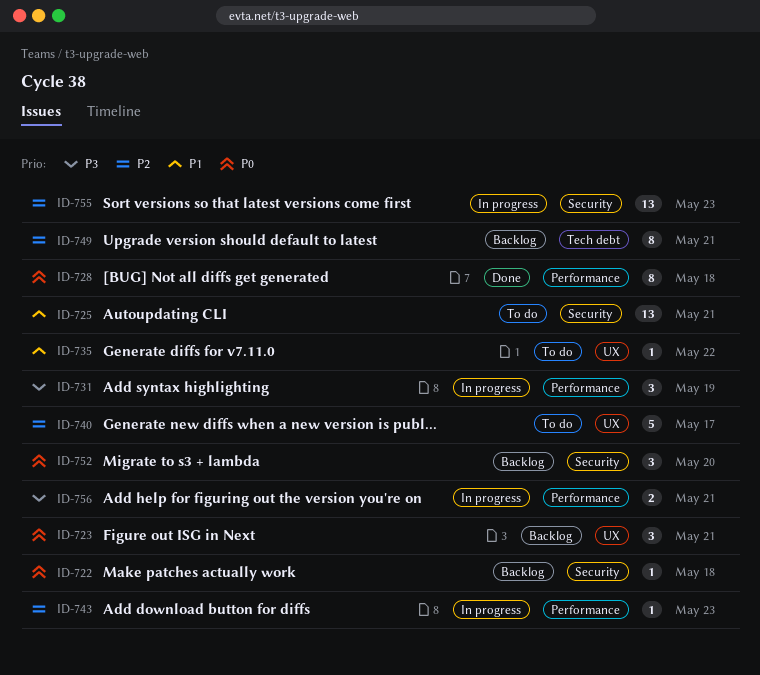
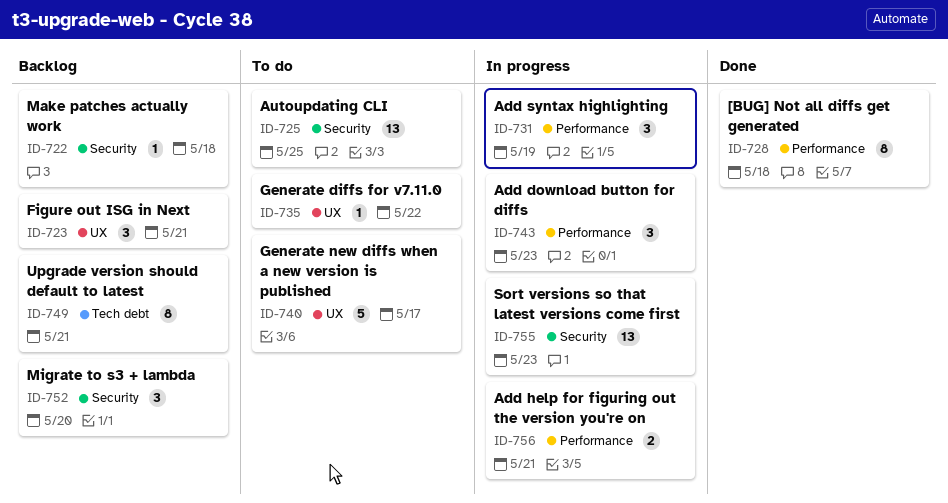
ID-725, due: May 21 -> May 25
ID-743, estimate: 1 -> 3

